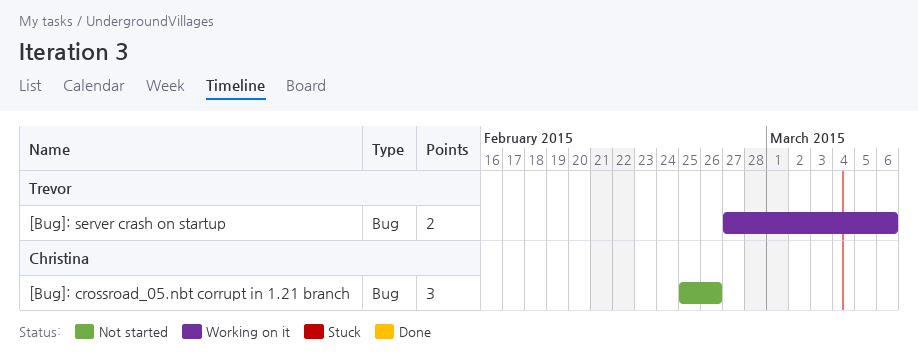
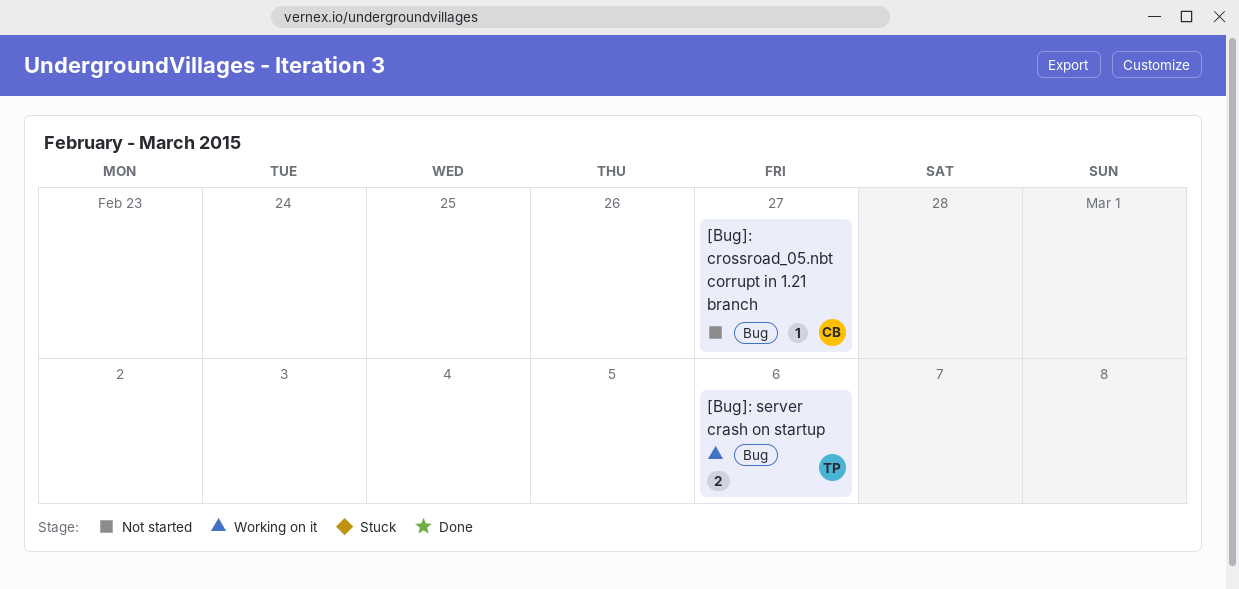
[Bug]: crossroad_05.nbt corrupt in 1.21 branch, estimate: 3 -> 1
[Bug]: crossroad_05.nbt corrupt in 1.21 branch, due: Feb 26 -> Feb 27

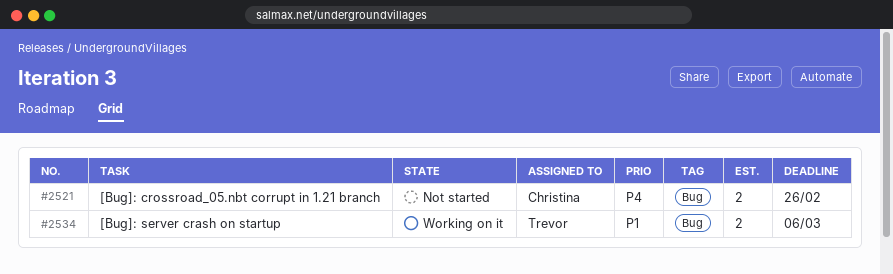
[Bug]: crossroad_05.nbt corrupt in 1.21 branch, estimate: 1 -> 2
[Bug]: crossroad_05.nbt corrupt in 1.21 branch, due: Feb 27 -> Feb 26

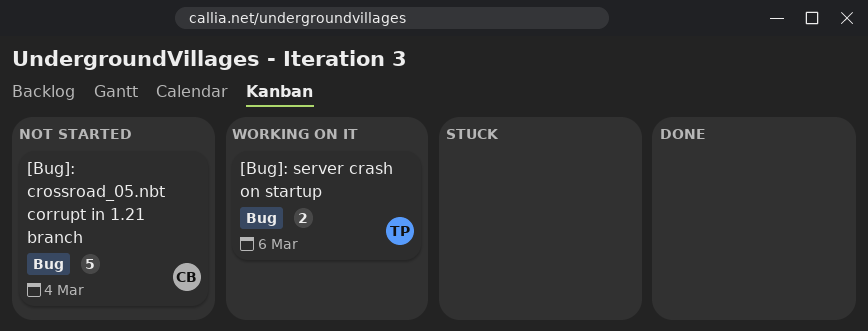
[Bug]: crossroad_05.nbt corrupt in 1.21 branch, estimate: 2 -> 5
[Bug]: crossroad_05.nbt corrupt in 1.21 branch, due: Feb 26 -> Mar 4

